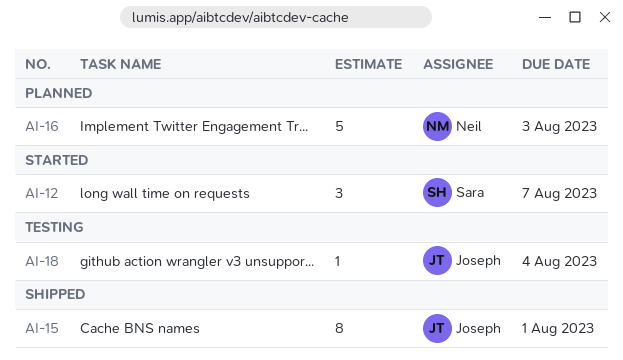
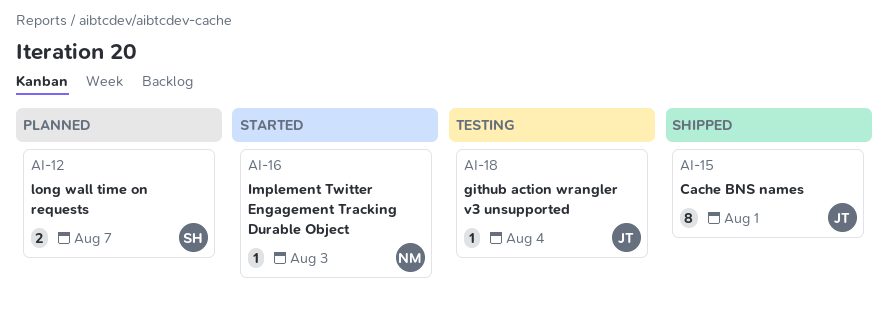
AI-12, status: Started -> Planned
AI-12, estimate: 3 -> 2
AI-16, status: Planned -> Started
AI-16, estimate: 5 -> 1

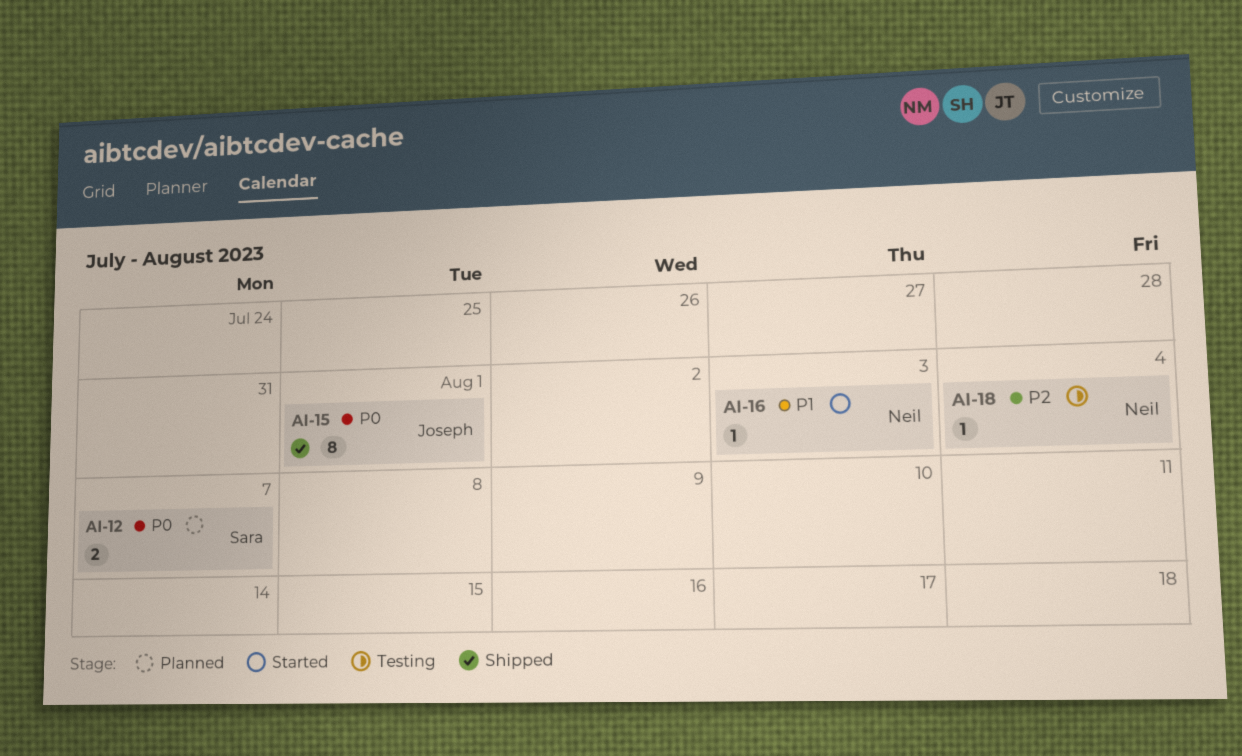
AI-18, owner: Joseph -> Neil

